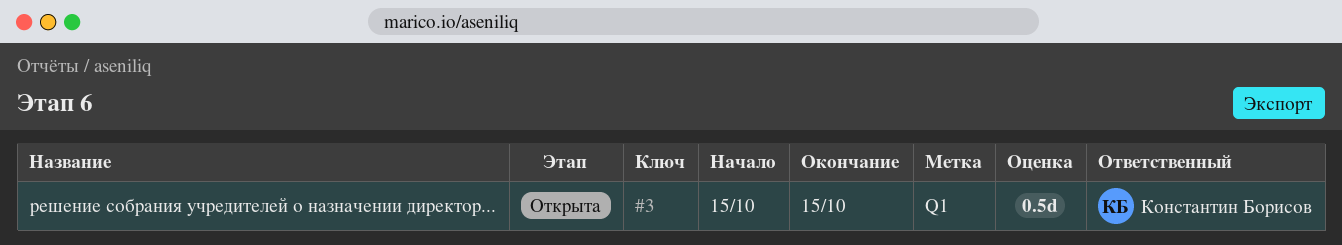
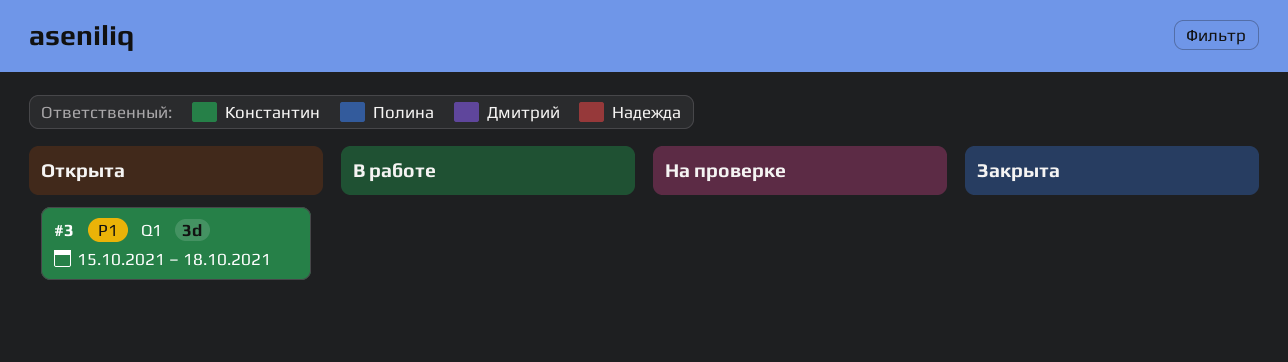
#3, estimate: 0.5d -> 3d
#3, due: Oct 15 -> Oct 18

